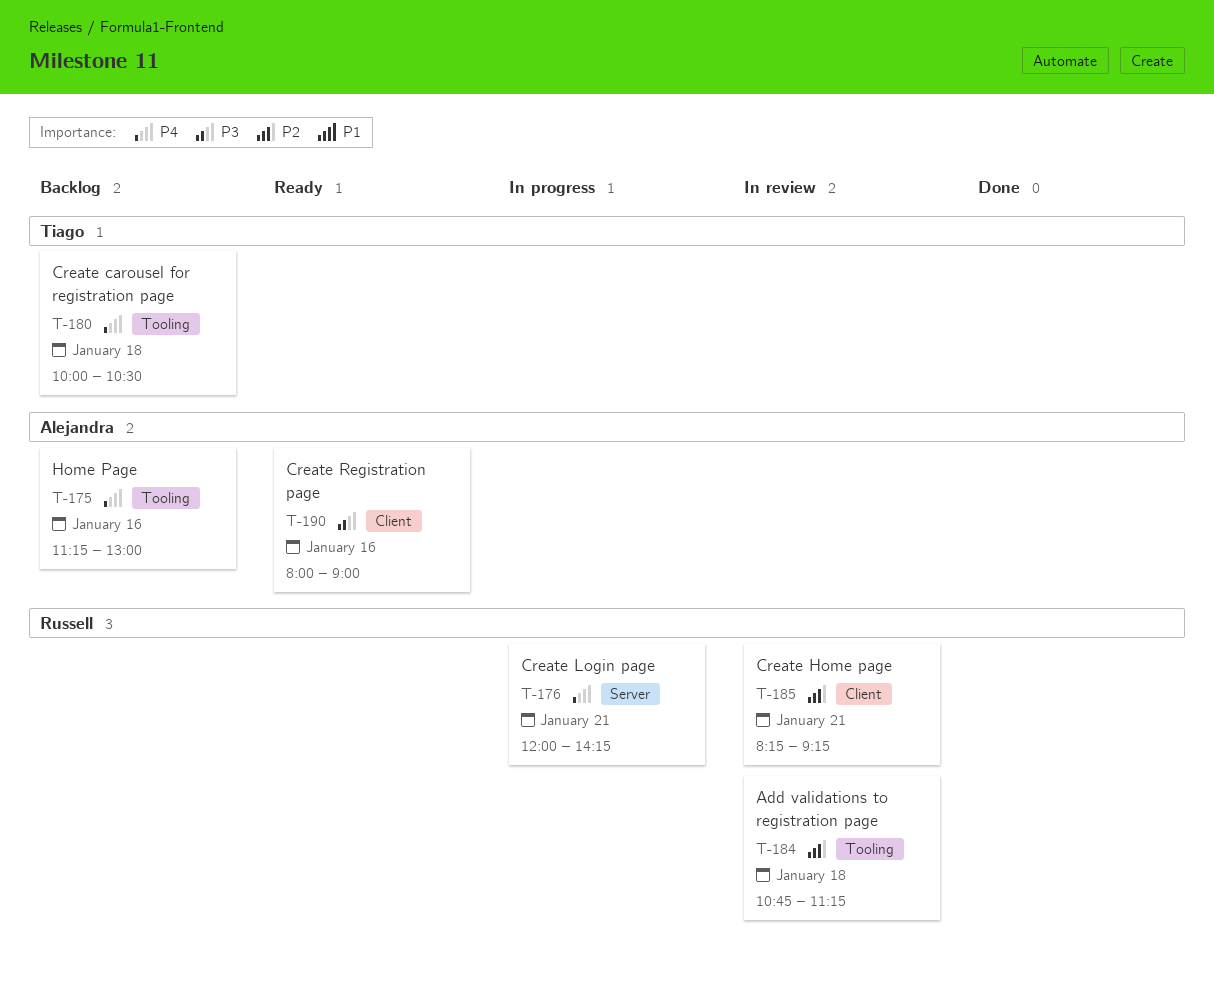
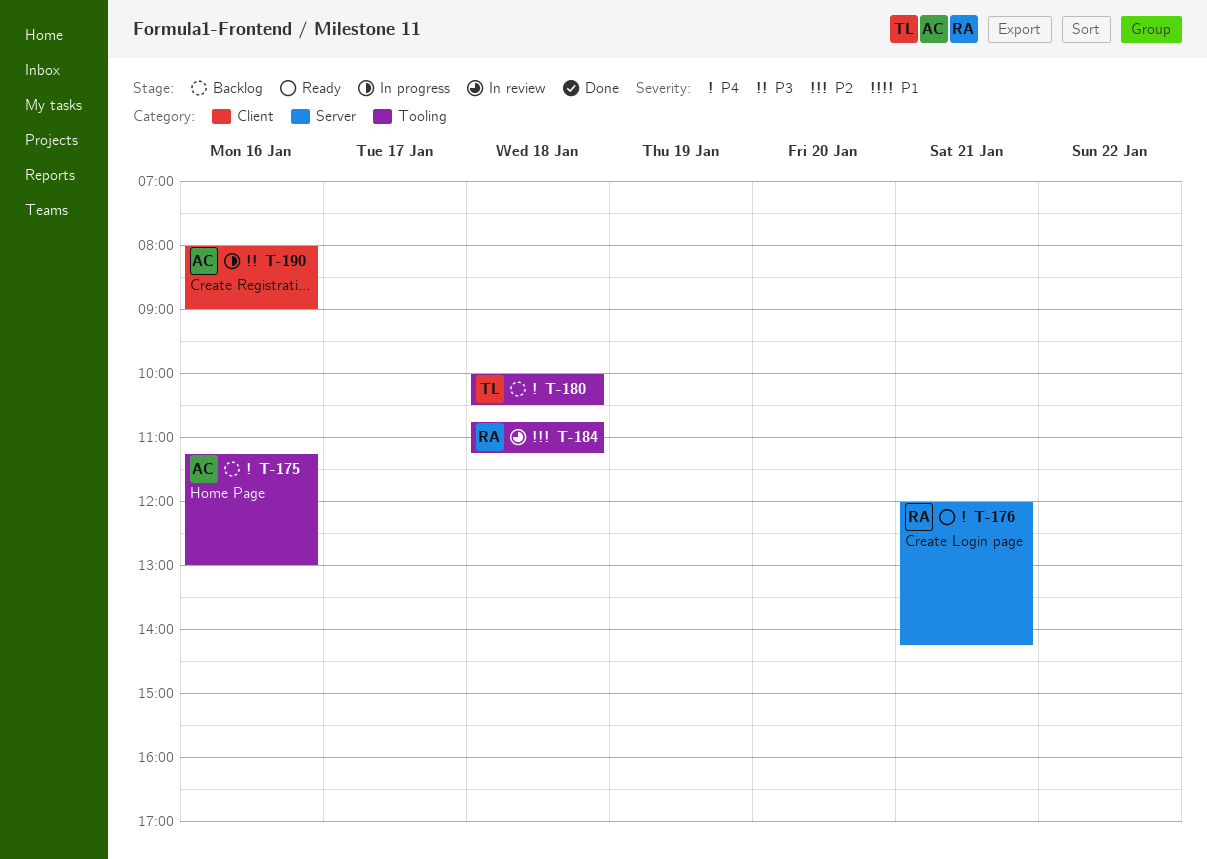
T-176, status: In progress -> Ready
T-185: present -> none
T-190, status: Ready -> In progress

